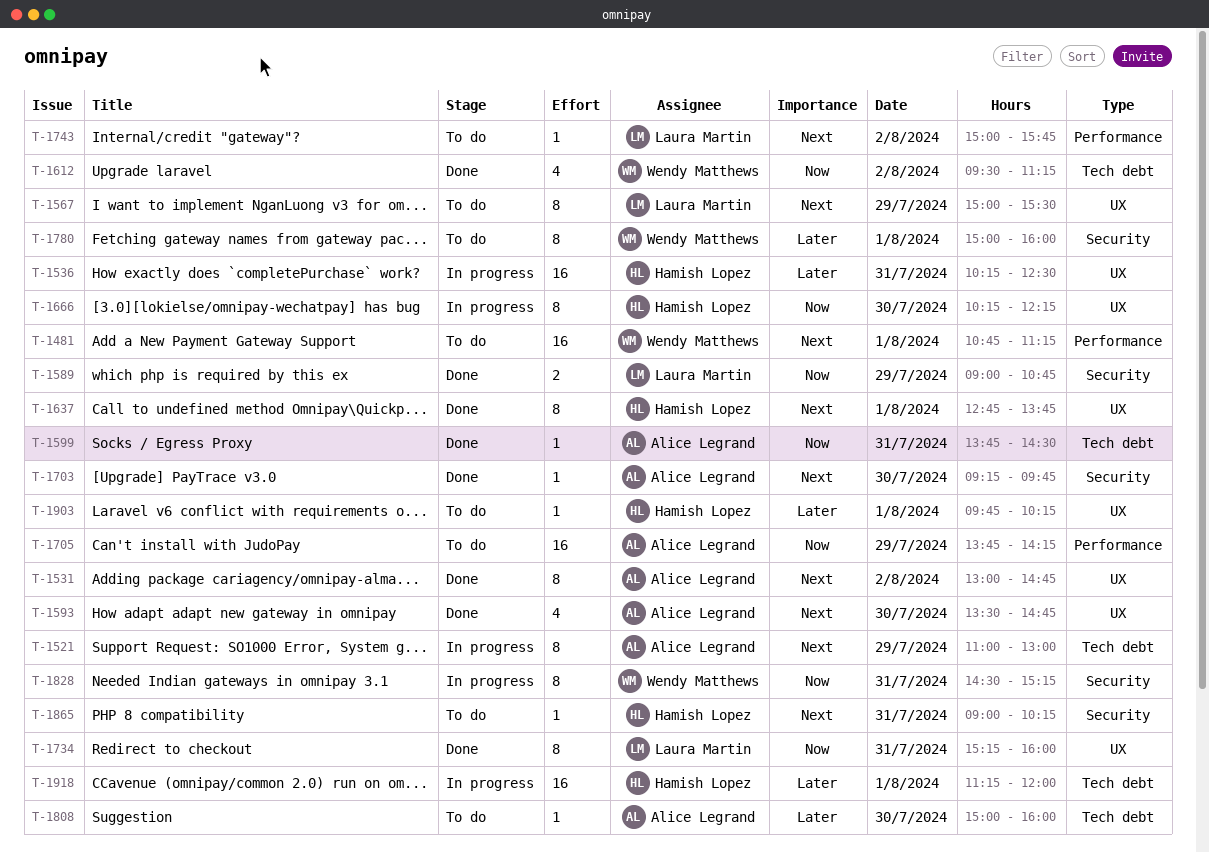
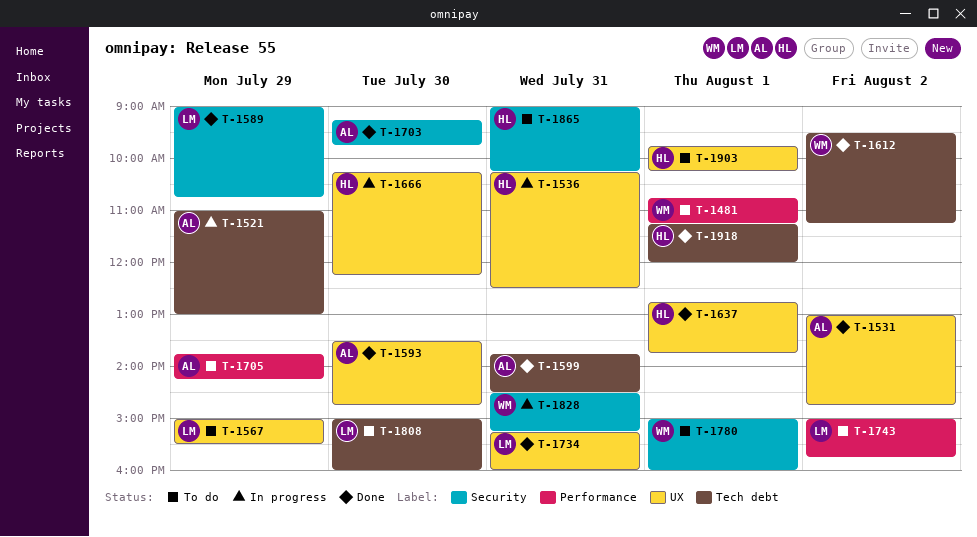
T-1808, owner: Alice Legrand -> Laura Martin
T-1918, status: In progress -> Done

